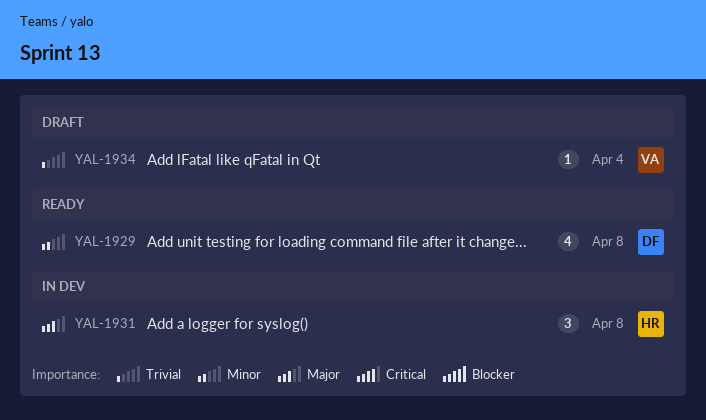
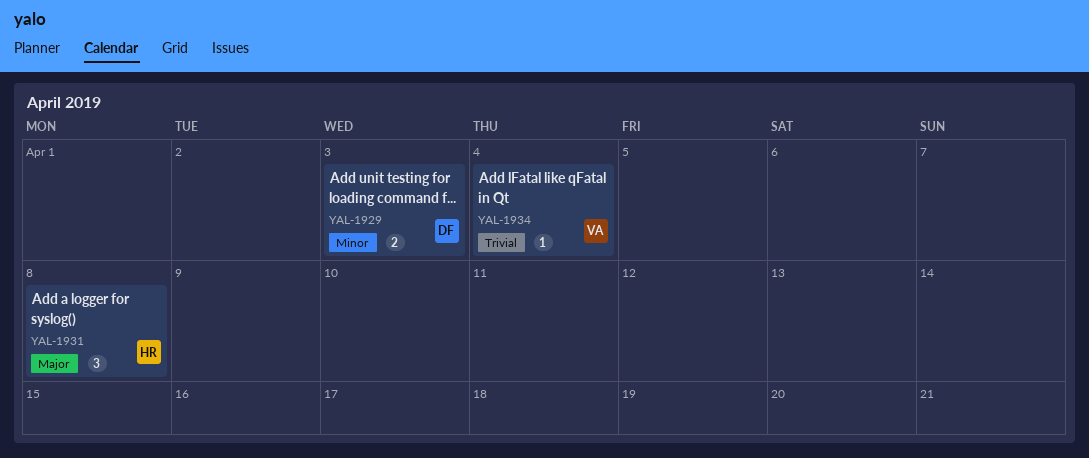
YAL-1929, estimate: 4 -> 2
YAL-1929, due: Apr 8 -> Apr 3

